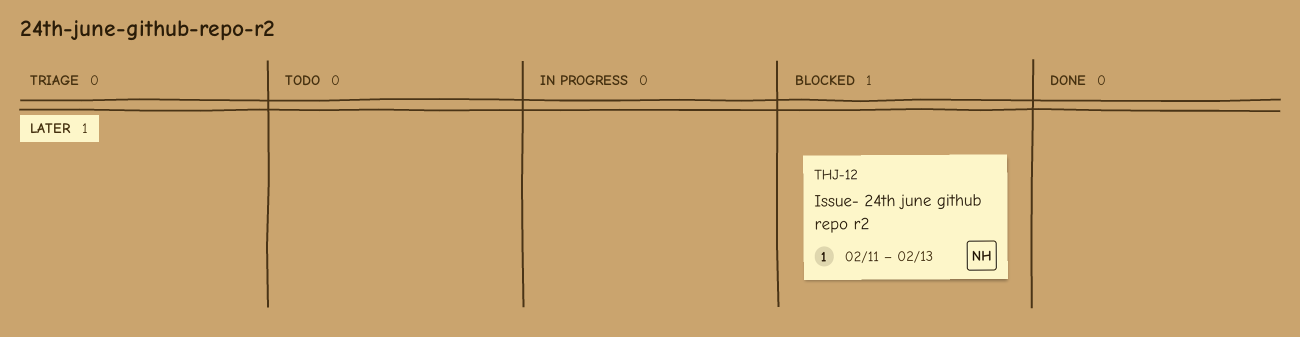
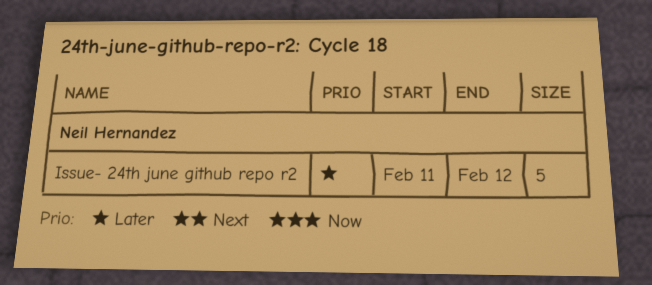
Issue- 24th june github repo r2, estimate: 1 -> 5
Issue- 24th june github repo r2, due: Feb 13 -> Feb 12

